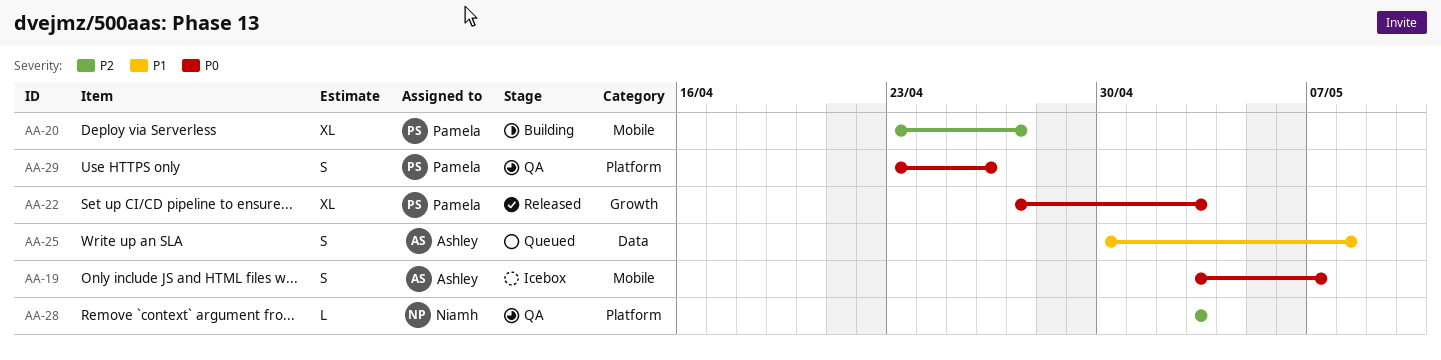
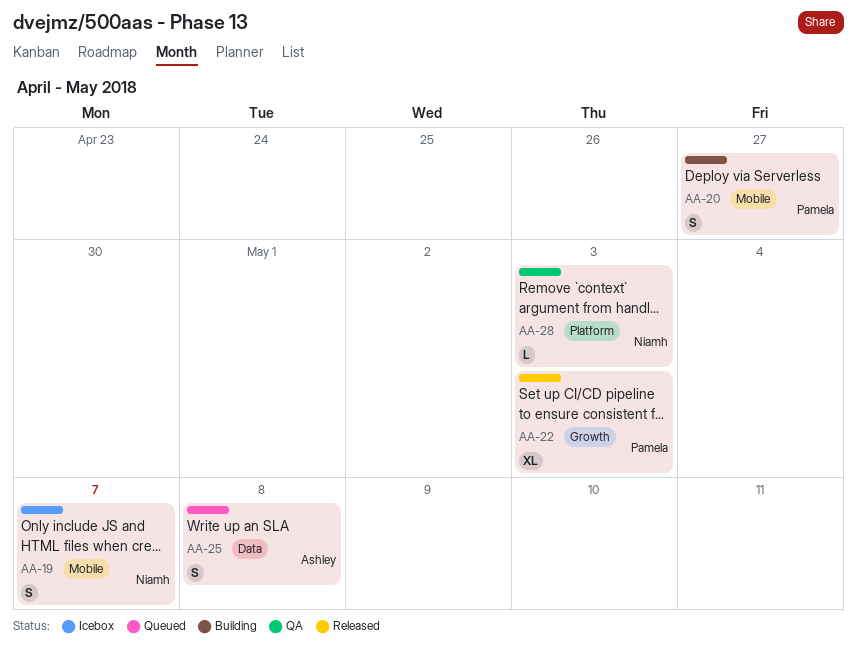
AA-19, owner: Ashley -> Niamh
AA-20, estimate: XL -> S
AA-29: present -> none

